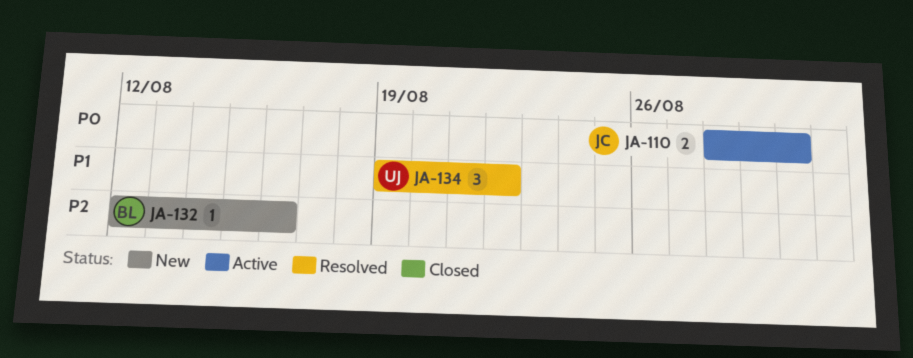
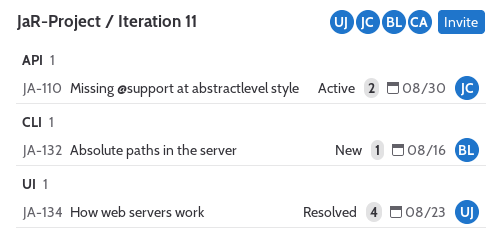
JA-134, estimate: 3 -> 4
JA-134, due: Aug 22 -> Aug 23

